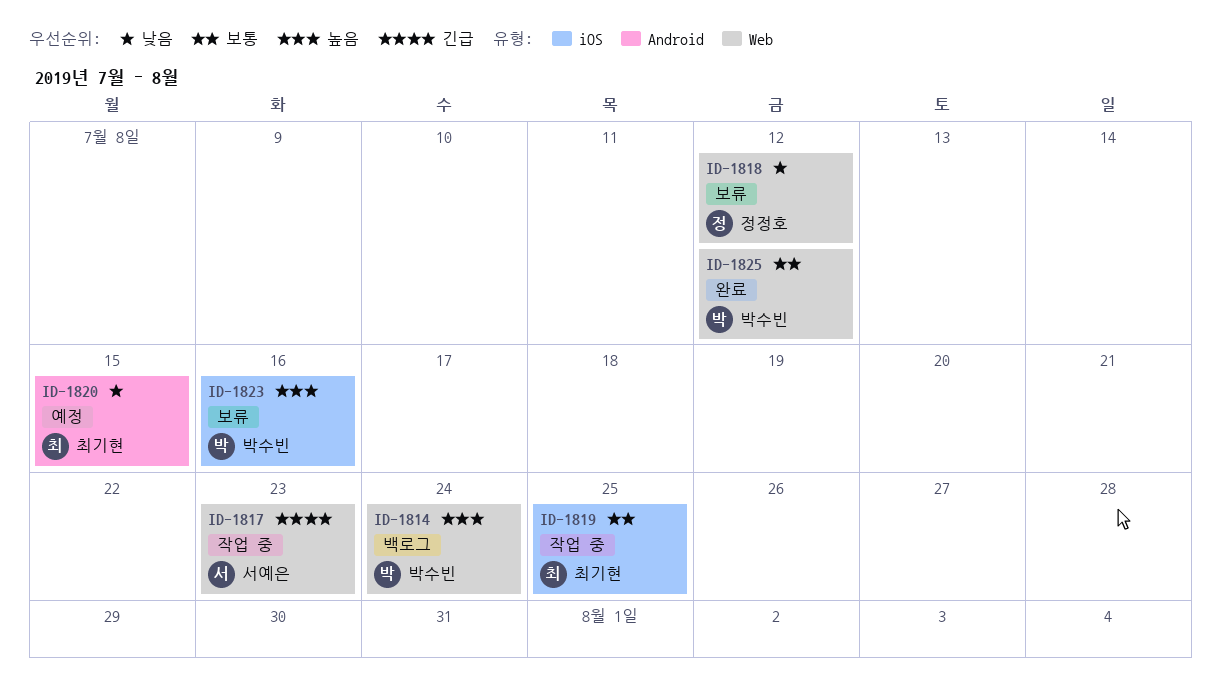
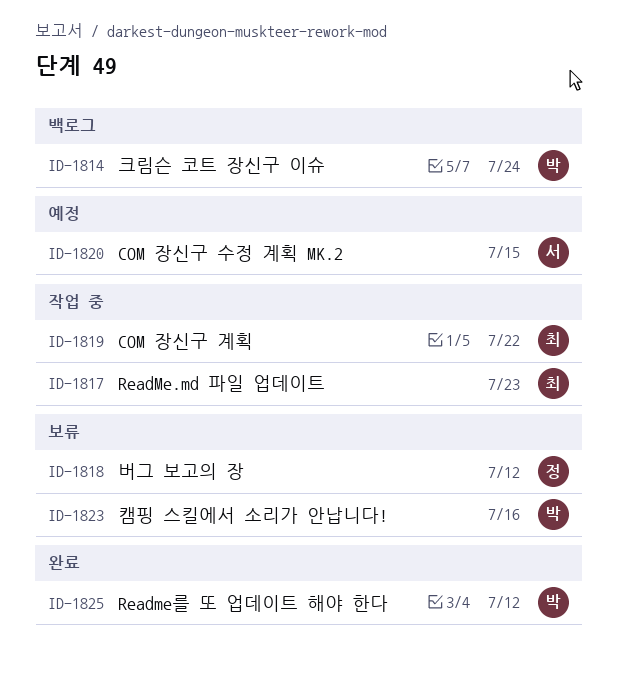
ID-1817, owner: 서예은 -> 최기현
ID-1819, due: Jul 25 -> Jul 22
ID-1820, owner: 최기현 -> 서예은

